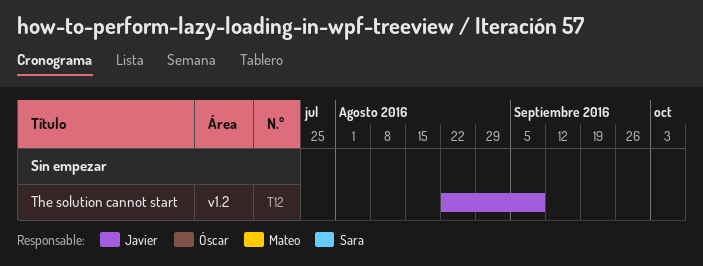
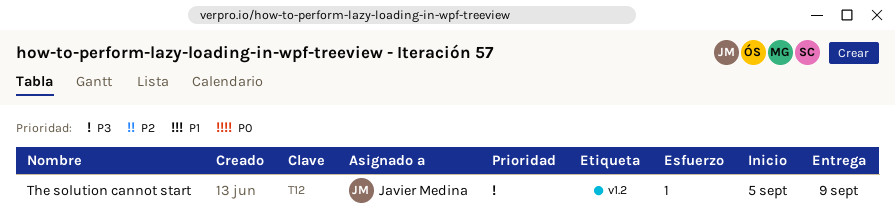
T12, start: Aug 22 -> Sep 5

